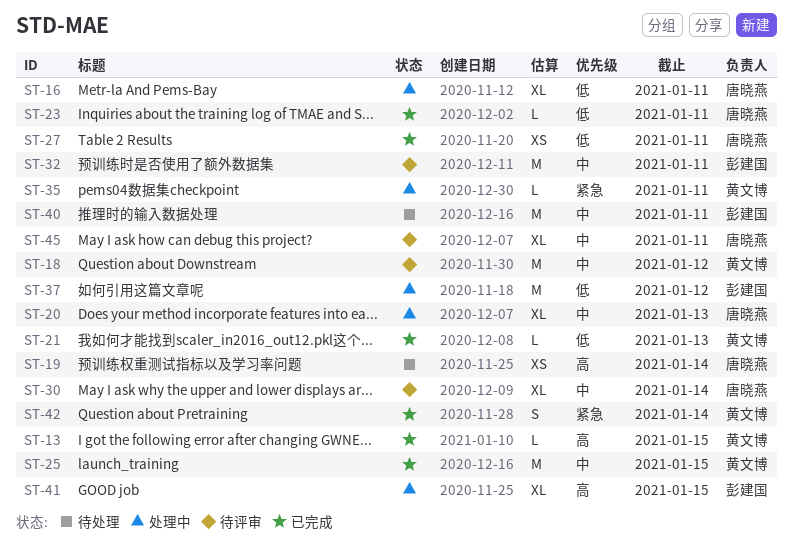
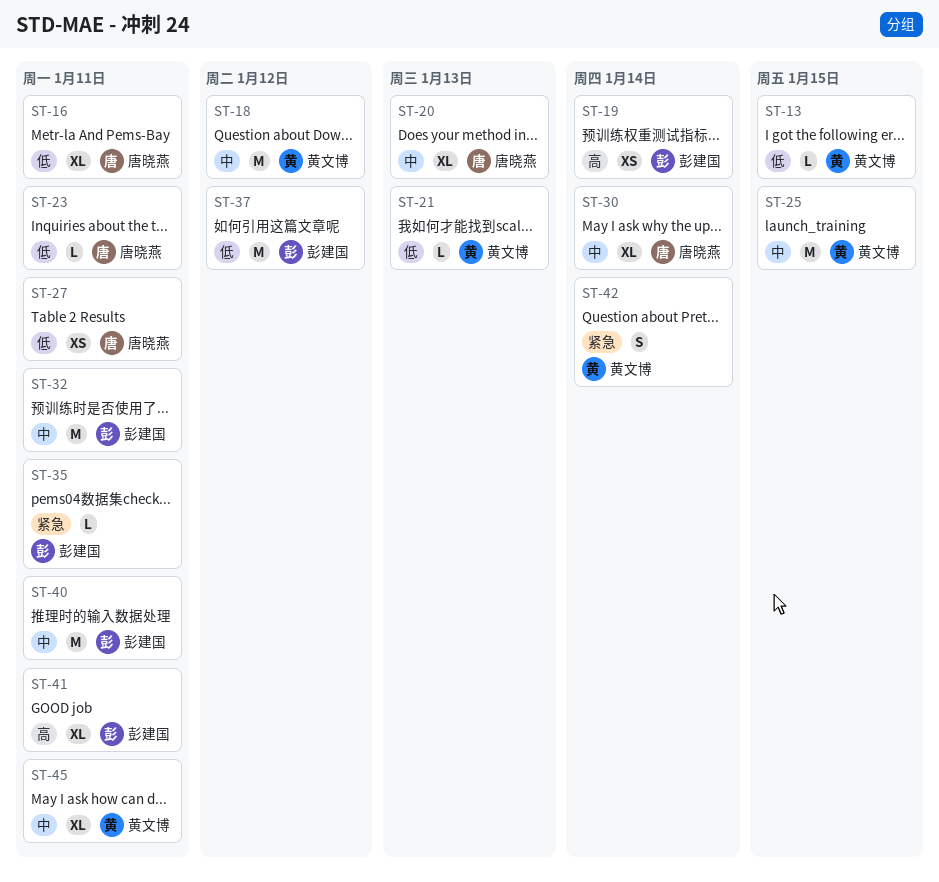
ST-13, priority: 高 -> 低
ST-19, owner: 唐晓燕 -> 彭建国
ST-35, owner: 黄文博 -> 彭建国
ST-41, due: Jan 15 -> Jan 11
ST-45, owner: 唐晓燕 -> 黄文博

